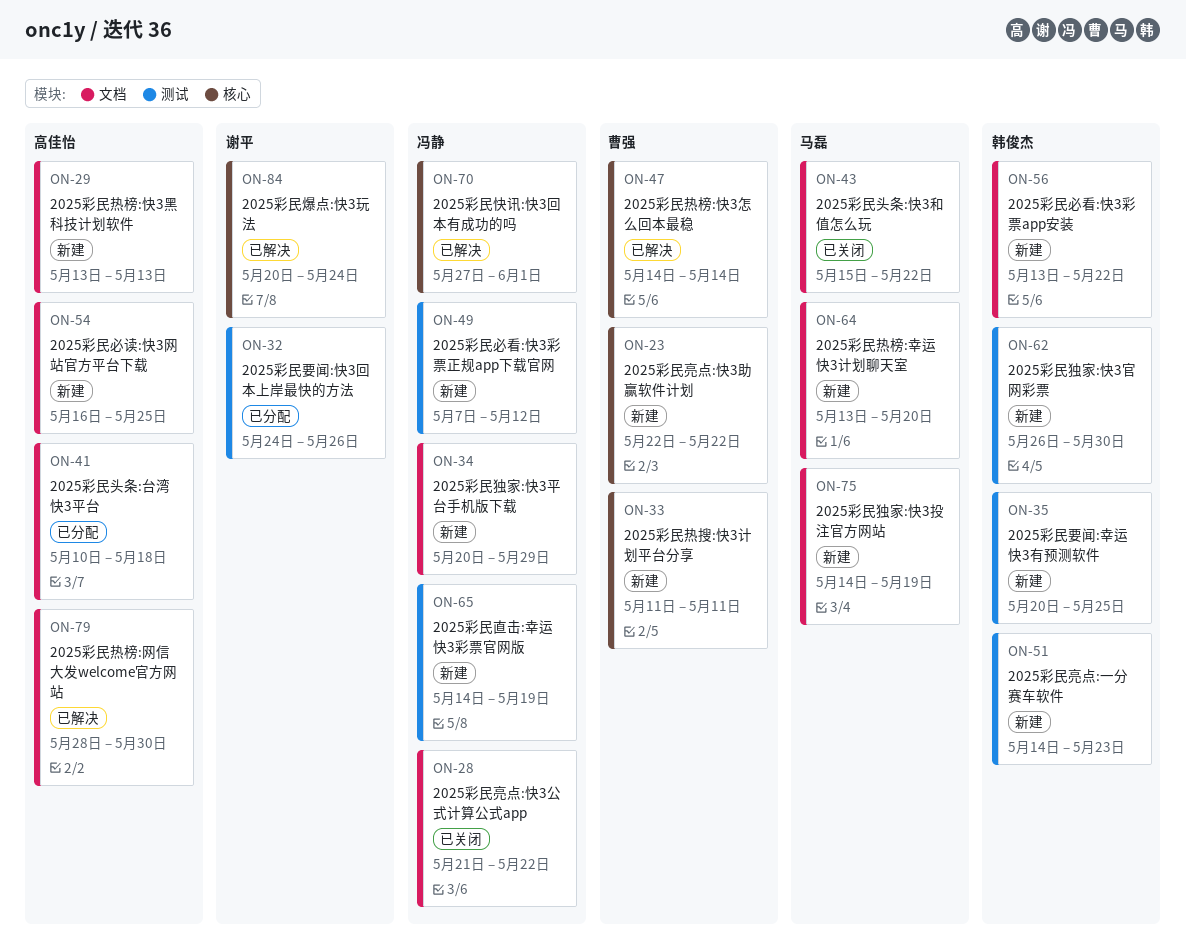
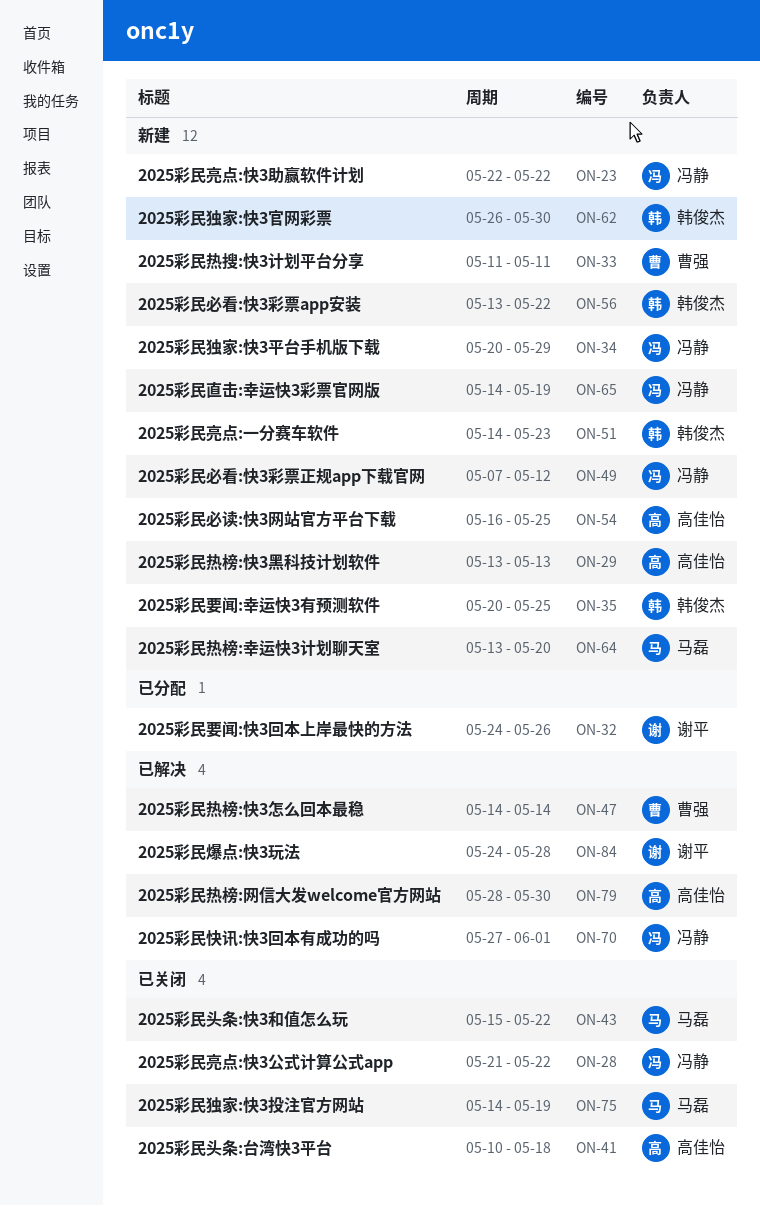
ON-23, owner: 曹强 -> 冯静
ON-41, status: 已分配 -> 已关闭
ON-75, status: 新建 -> 已关闭
ON-84, start: May 20 -> May 24
ON-84, due: May 24 -> May 28

